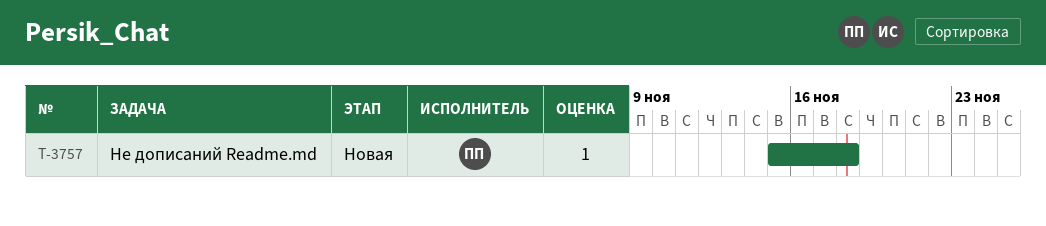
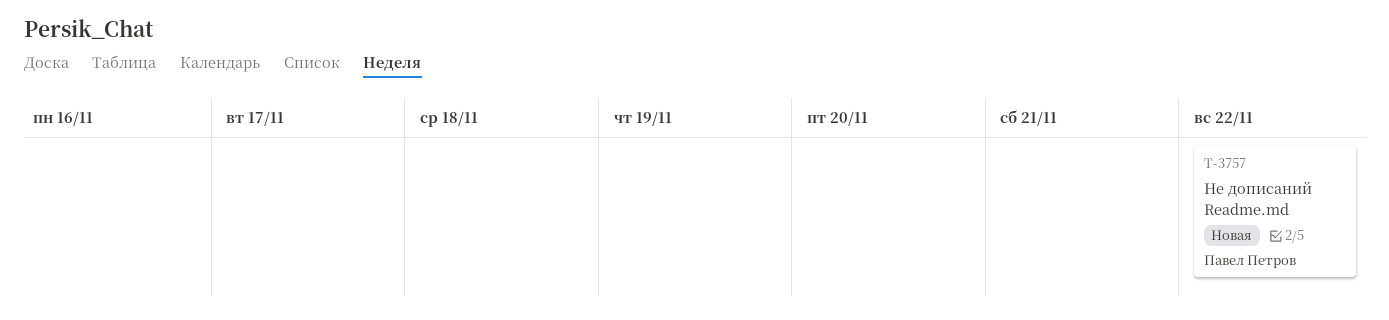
T-3757, due: Nov 18 -> Nov 22

